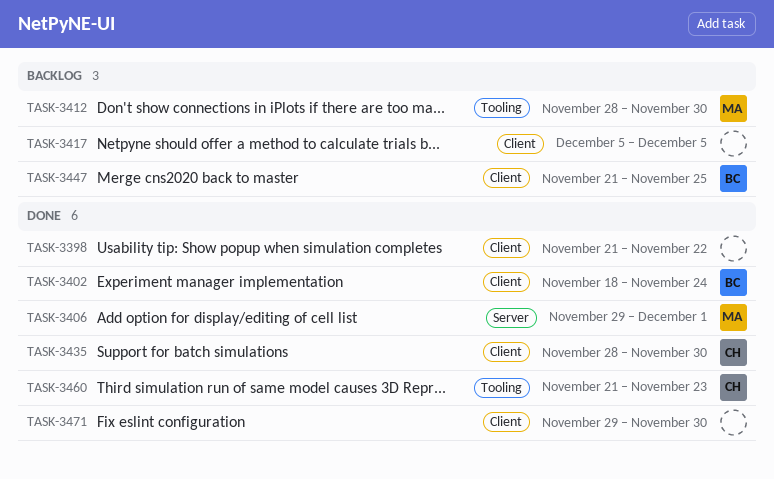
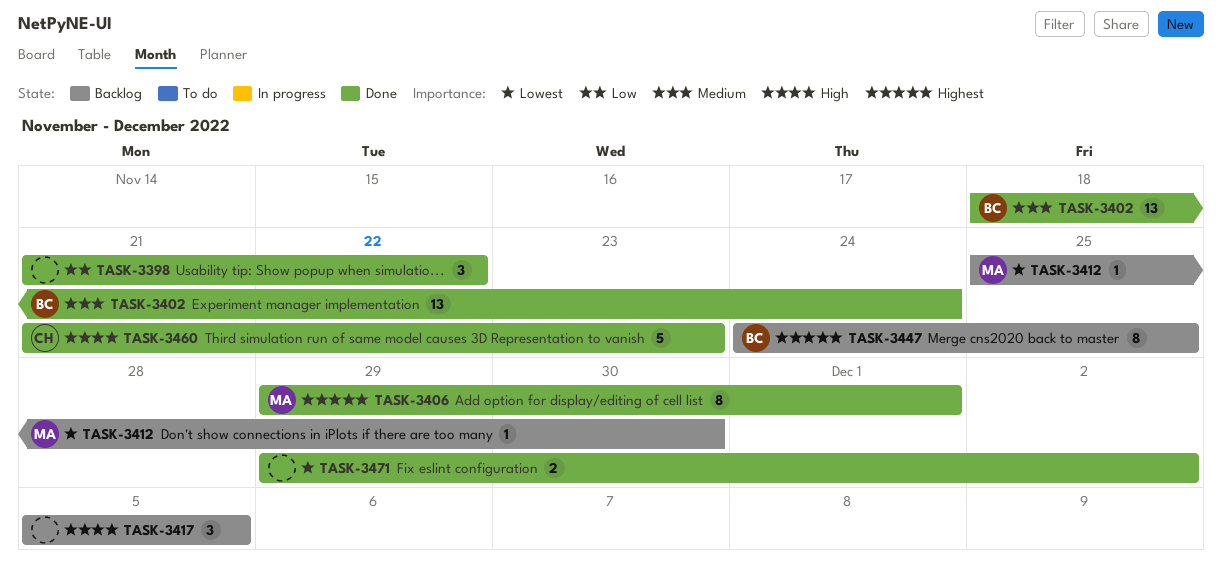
TASK-3412, start: Nov 28 -> Nov 25
TASK-3435: present -> none
TASK-3447, start: Nov 21 -> Nov 24
TASK-3471, due: Nov 30 -> Dec 2

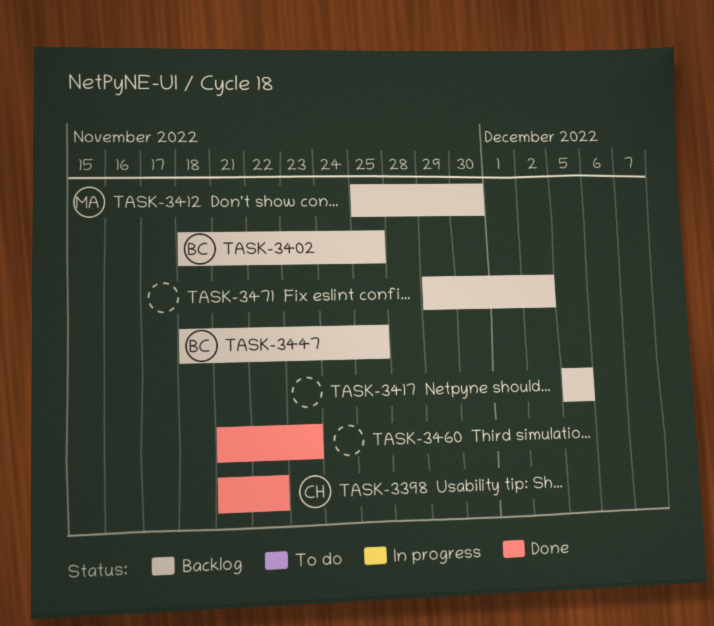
TASK-3398, owner: none -> CH
TASK-3402, status: Done -> Backlog
TASK-3402, due: Nov 24 -> Nov 25
TASK-3406: present -> none
TASK-3447, start: Nov 24 -> Nov 18
TASK-3460, owner: CH -> none
TASK-3471, status: Done -> Backlog

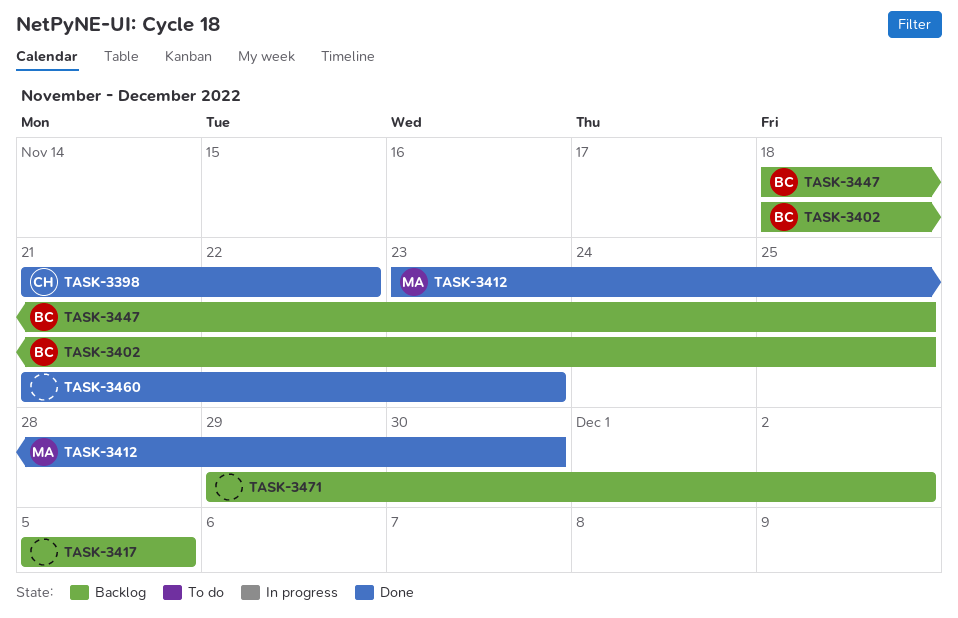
TASK-3412, status: Backlog -> Done
TASK-3412, start: Nov 25 -> Nov 23

